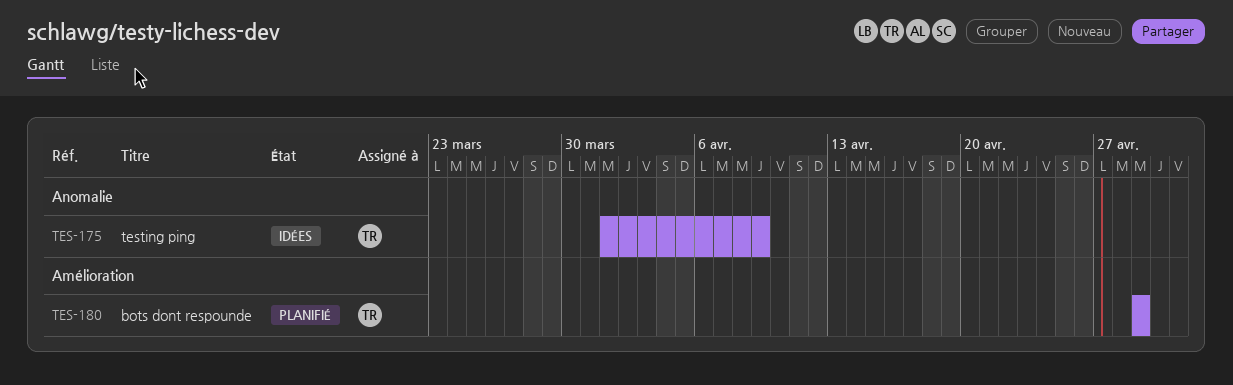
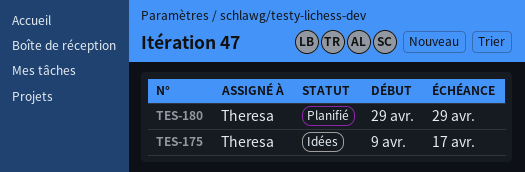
TES-175, start: Apr 1 -> Apr 9
TES-175, due: Apr 9 -> Apr 17

